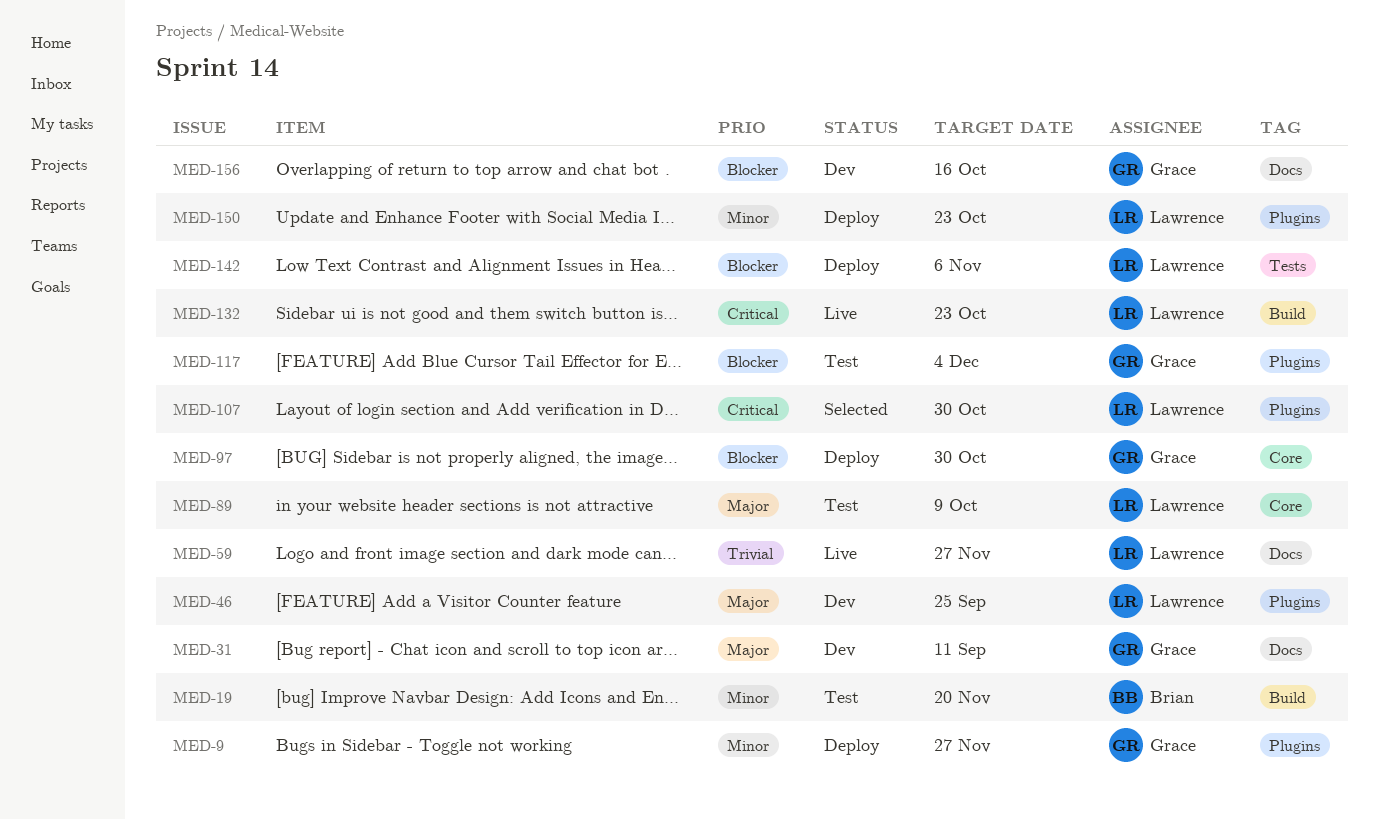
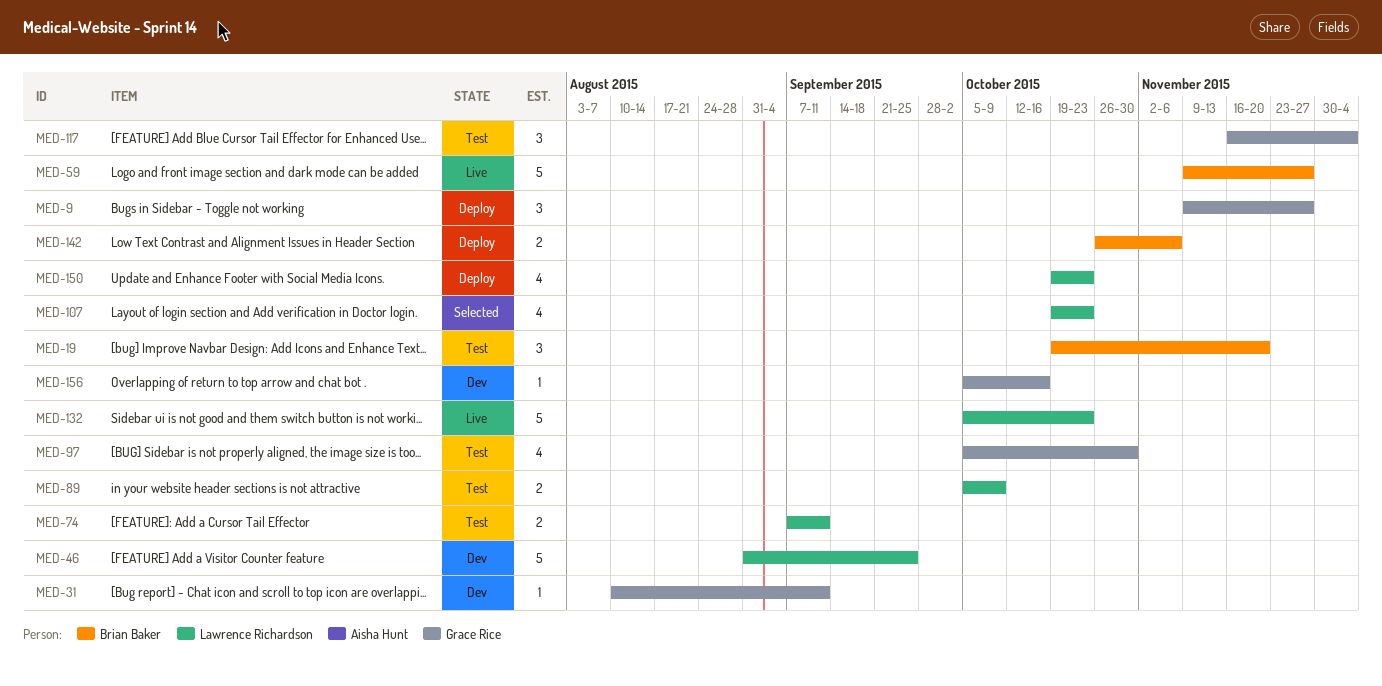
MED-59, owner: Lawrence Richardson -> Brian Baker
MED-74: none -> present
MED-97, status: Deploy -> Test
MED-107, due: Oct 30 -> Oct 23
MED-142, owner: Lawrence Richardson -> Brian Baker

